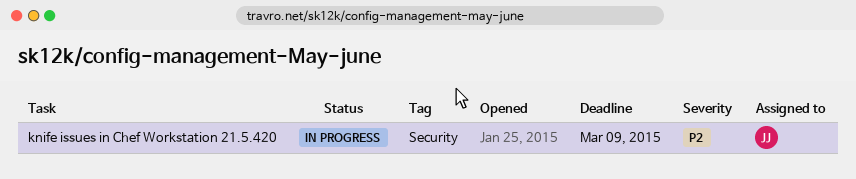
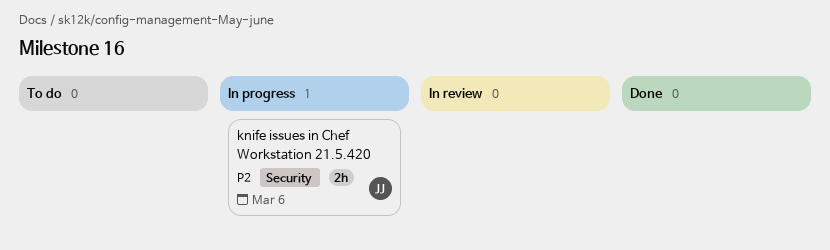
knife issues in Chef Workstation 21.5.420, due: Mar 9 -> Mar 6

